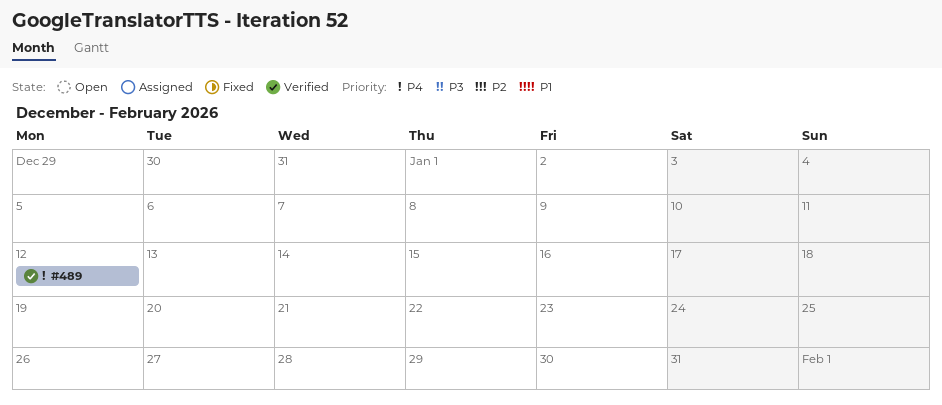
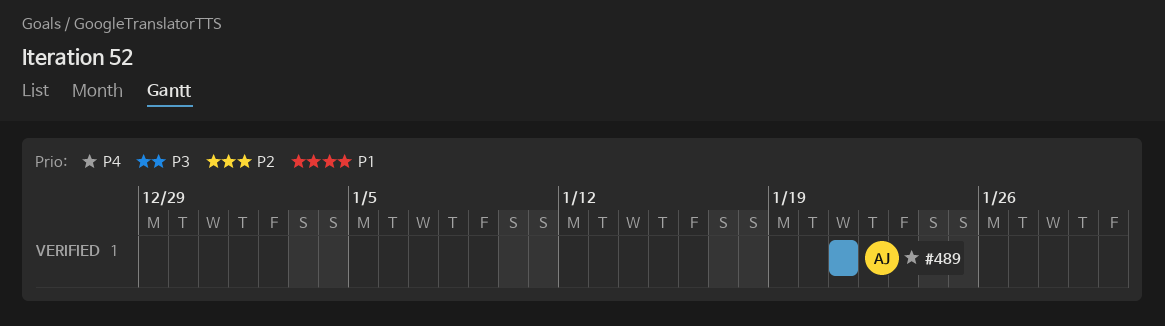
#489, start: Jan 12 -> Jan 21
#489, due: Jan 12 -> Jan 21

